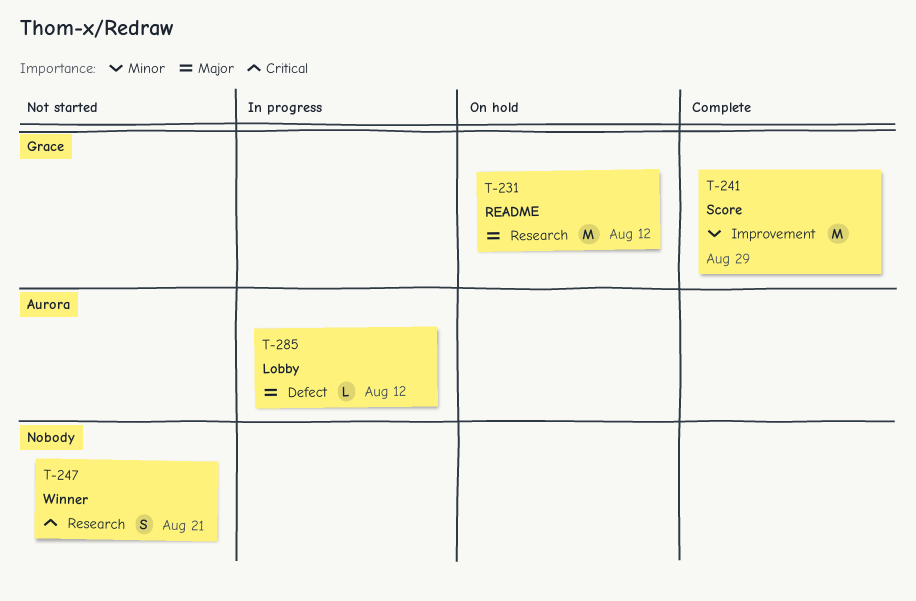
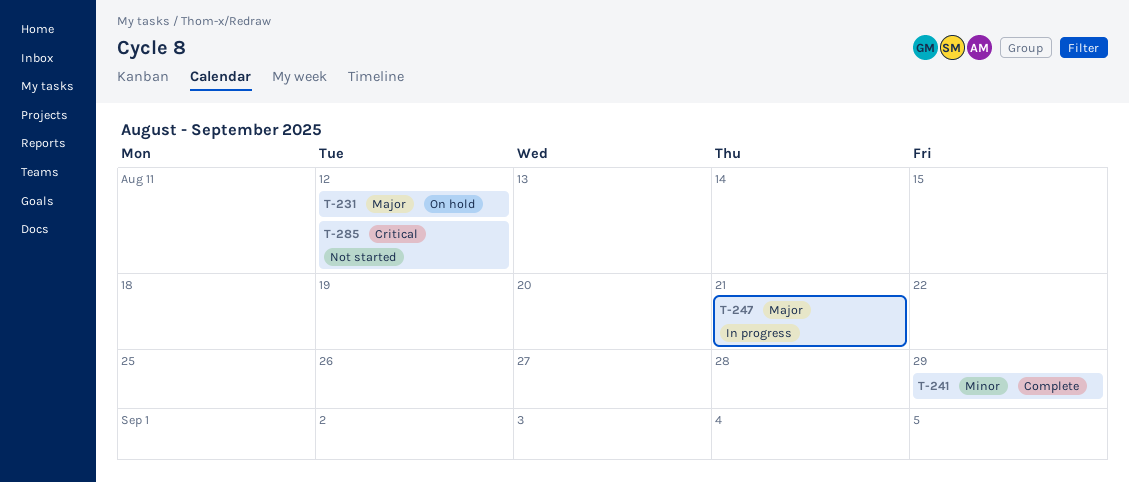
T-247, status: Not started -> In progress
T-247, priority: Critical -> Major
T-285, status: In progress -> Not started
T-285, priority: Major -> Critical

